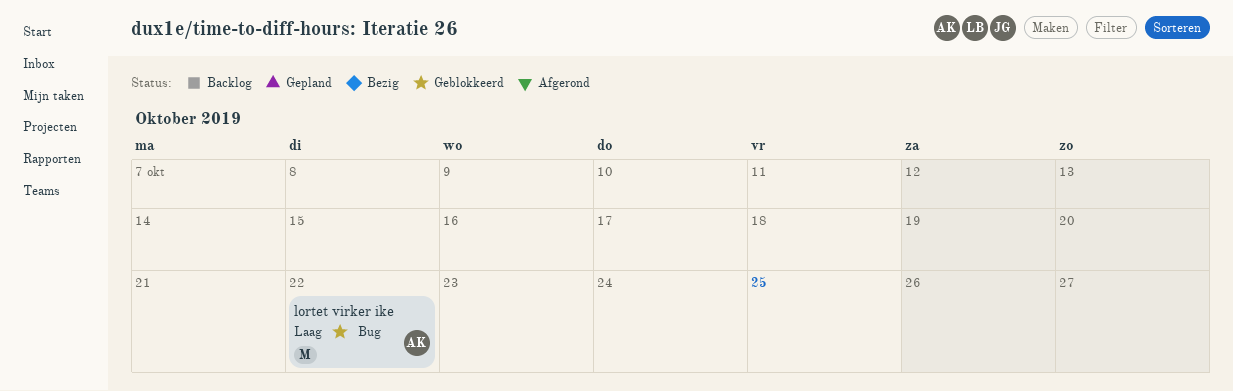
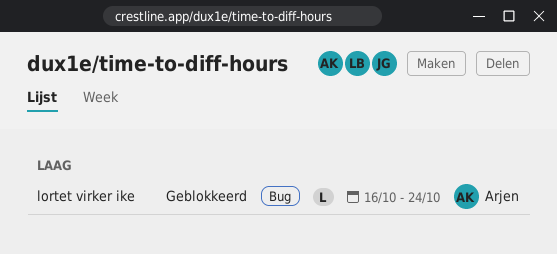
lortet virker ike, estimate: M -> L
lortet virker ike, due: Oct 22 -> Oct 24

